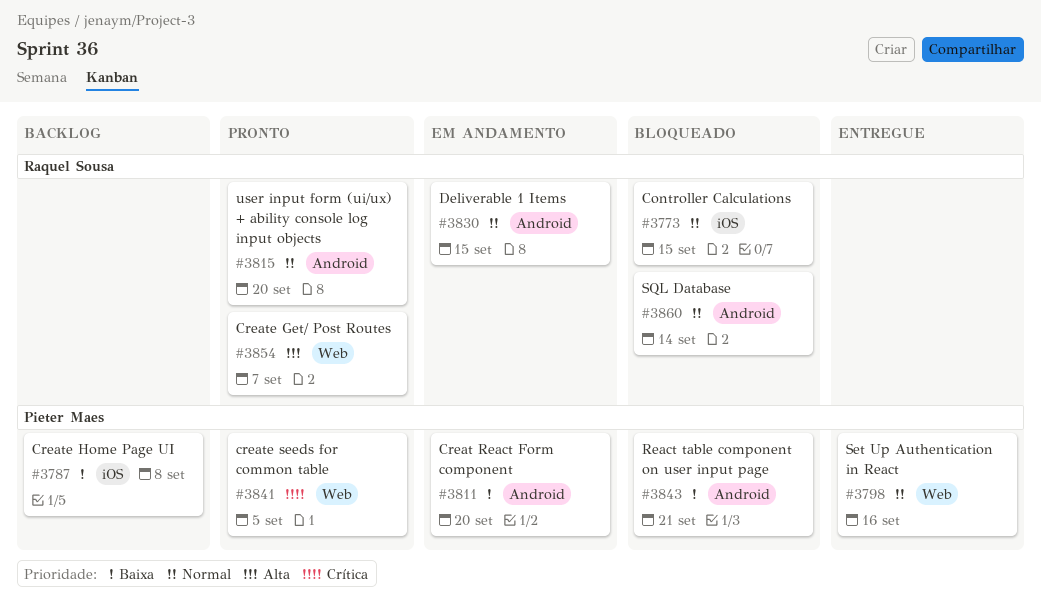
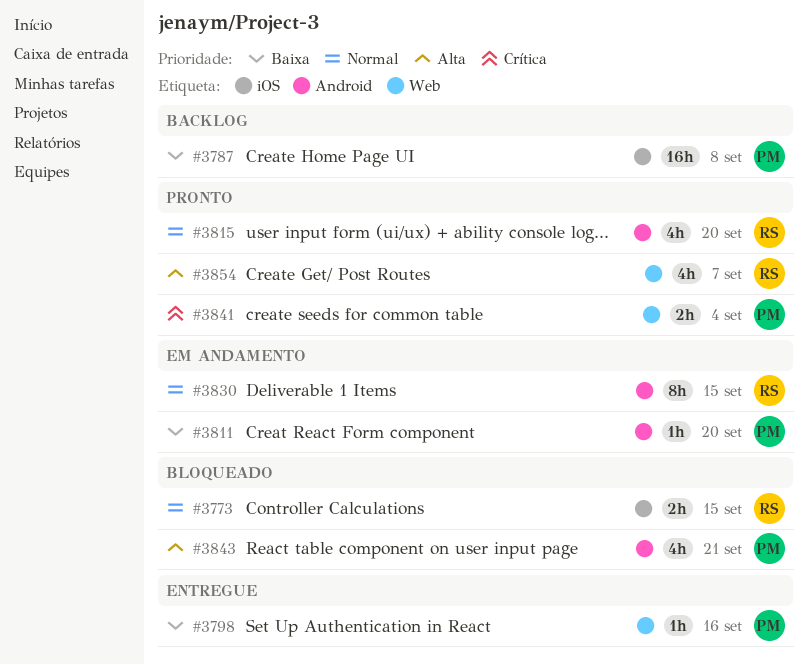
#3798, priority: Normal -> Baixa
#3841, due: Sep 5 -> Sep 4
#3843, priority: Baixa -> Alta
#3860: present -> none

